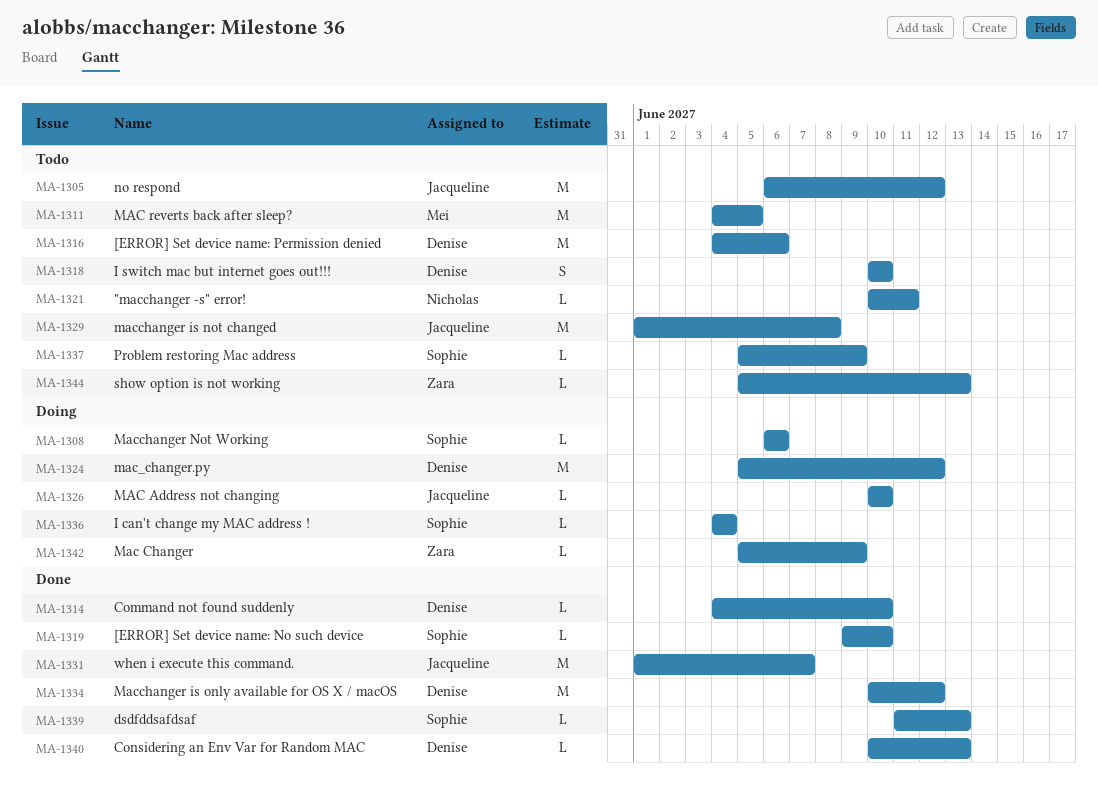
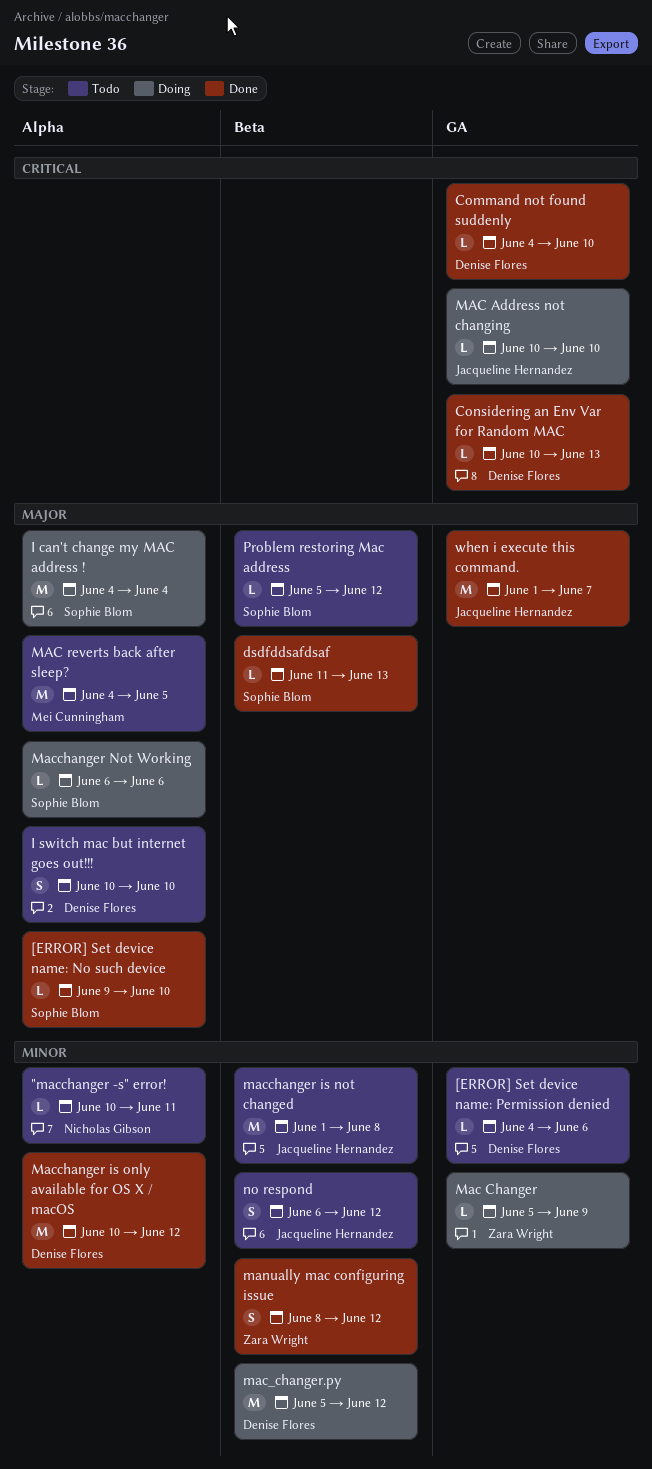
[ERROR] Set device name: Permission denied, estimate: M -> L
I can't change my MAC address !, estimate: L -> M
manually mac configuring issue: none -> present
no respond, estimate: M -> S
Problem restoring Mac address, due: Jun 9 -> Jun 12
show option is not working: present -> none

